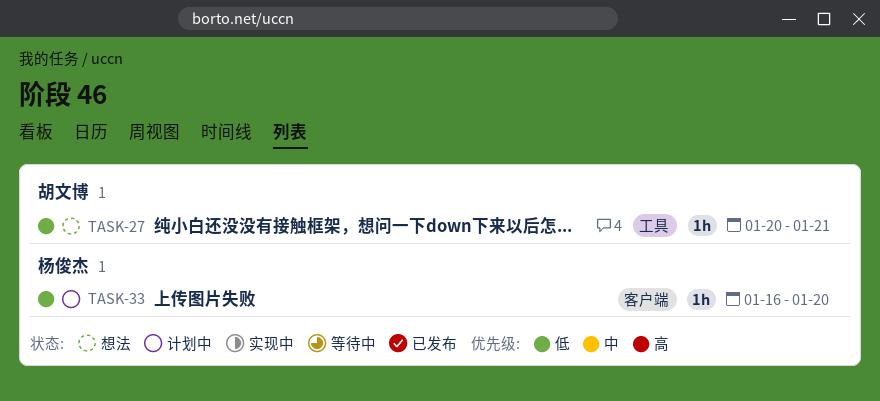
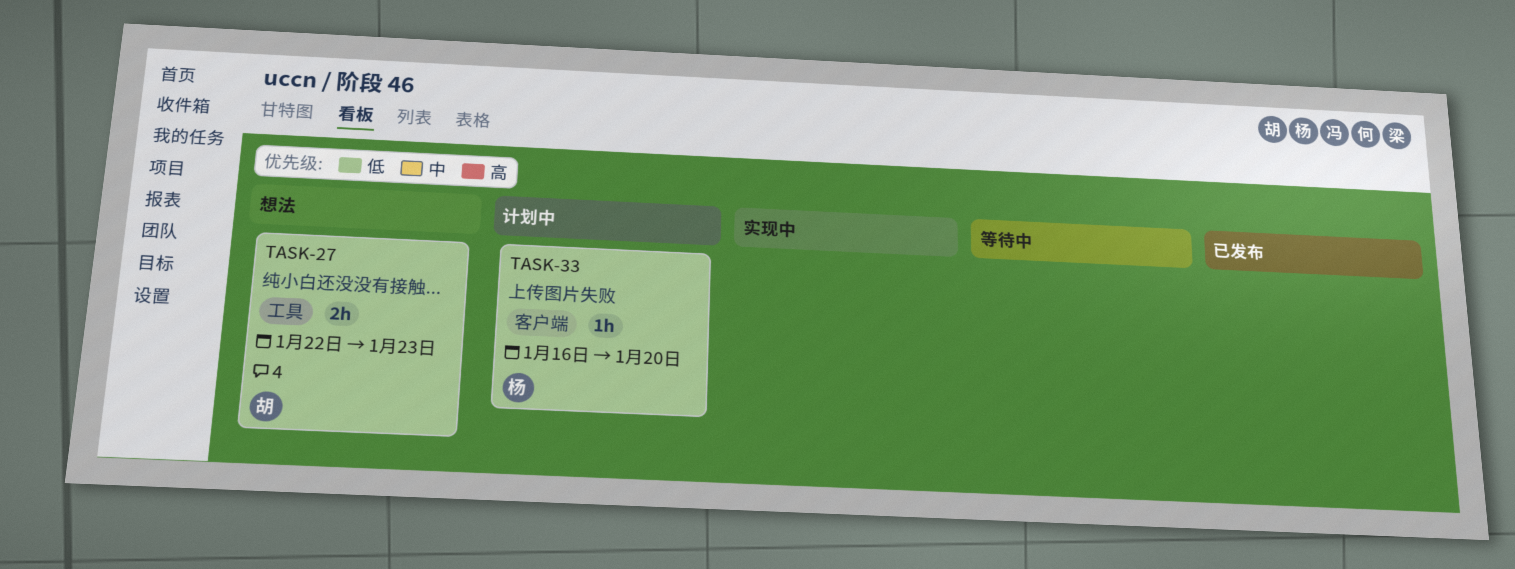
TASK-27, estimate: 1h -> 2h
TASK-27, start: Jan 20 -> Jan 22
TASK-27, due: Jan 21 -> Jan 23

